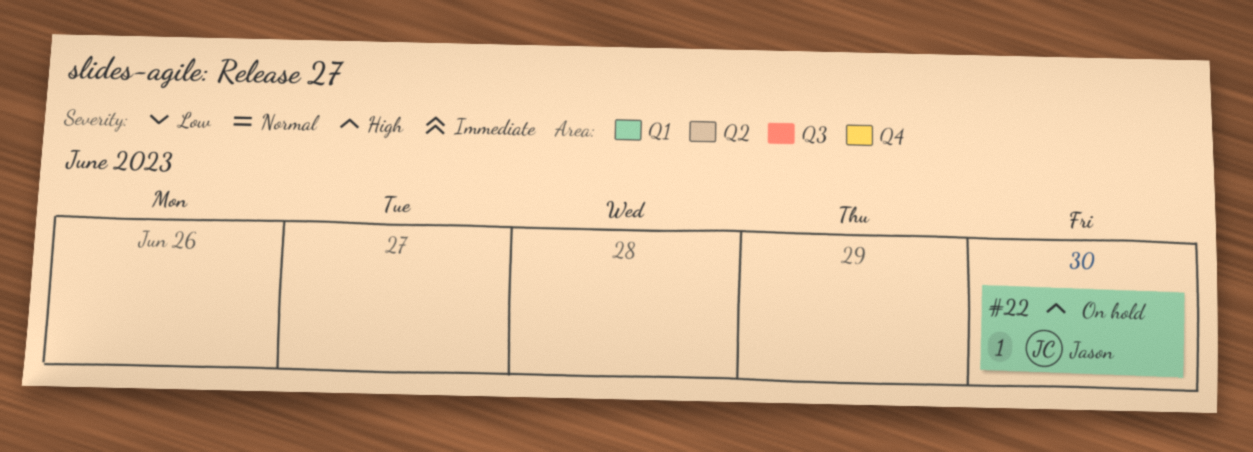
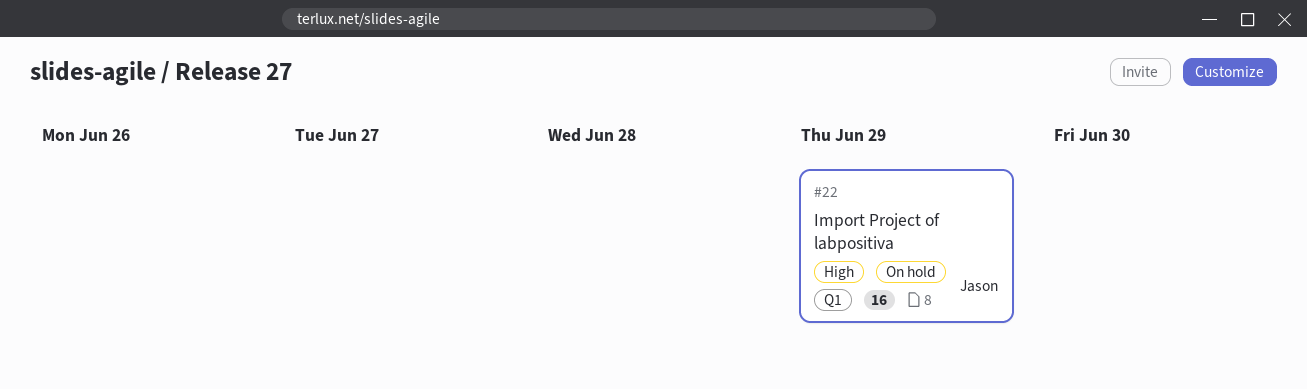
#22, estimate: 1 -> 16
#22, due: Jun 30 -> Jun 29

